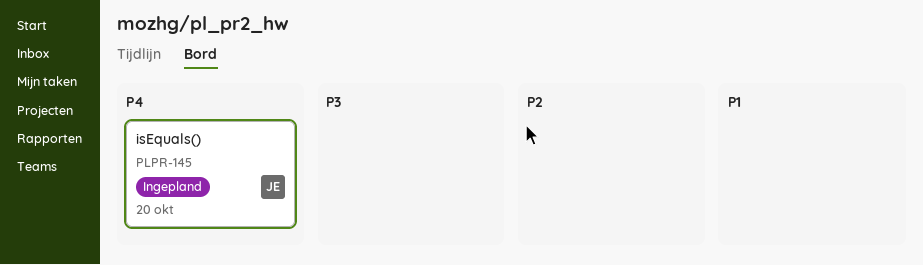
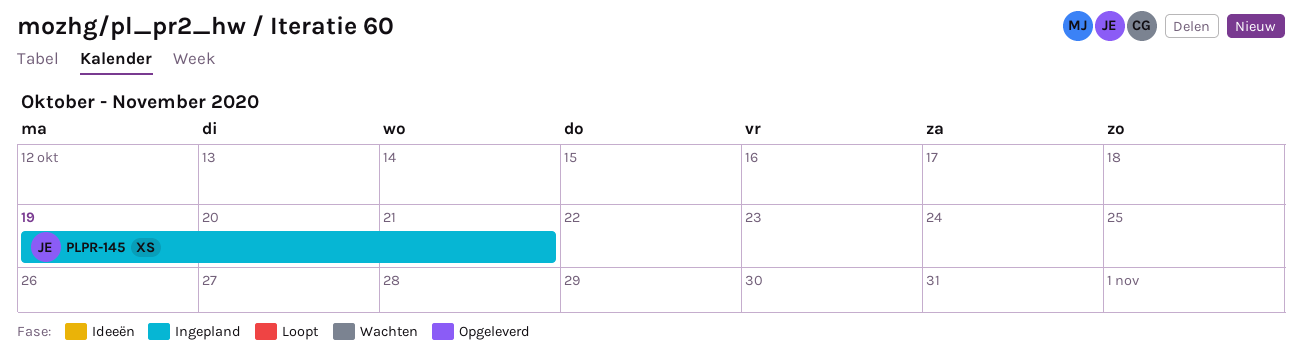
PLPR-145, due: Oct 20 -> Oct 21

